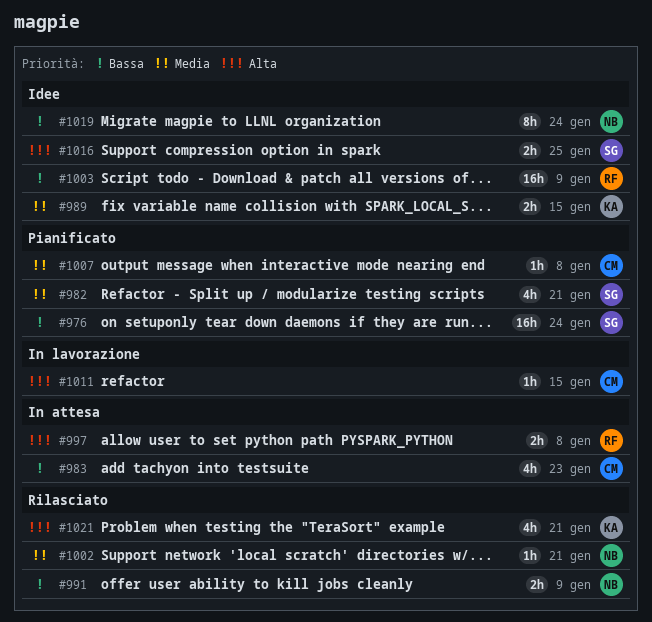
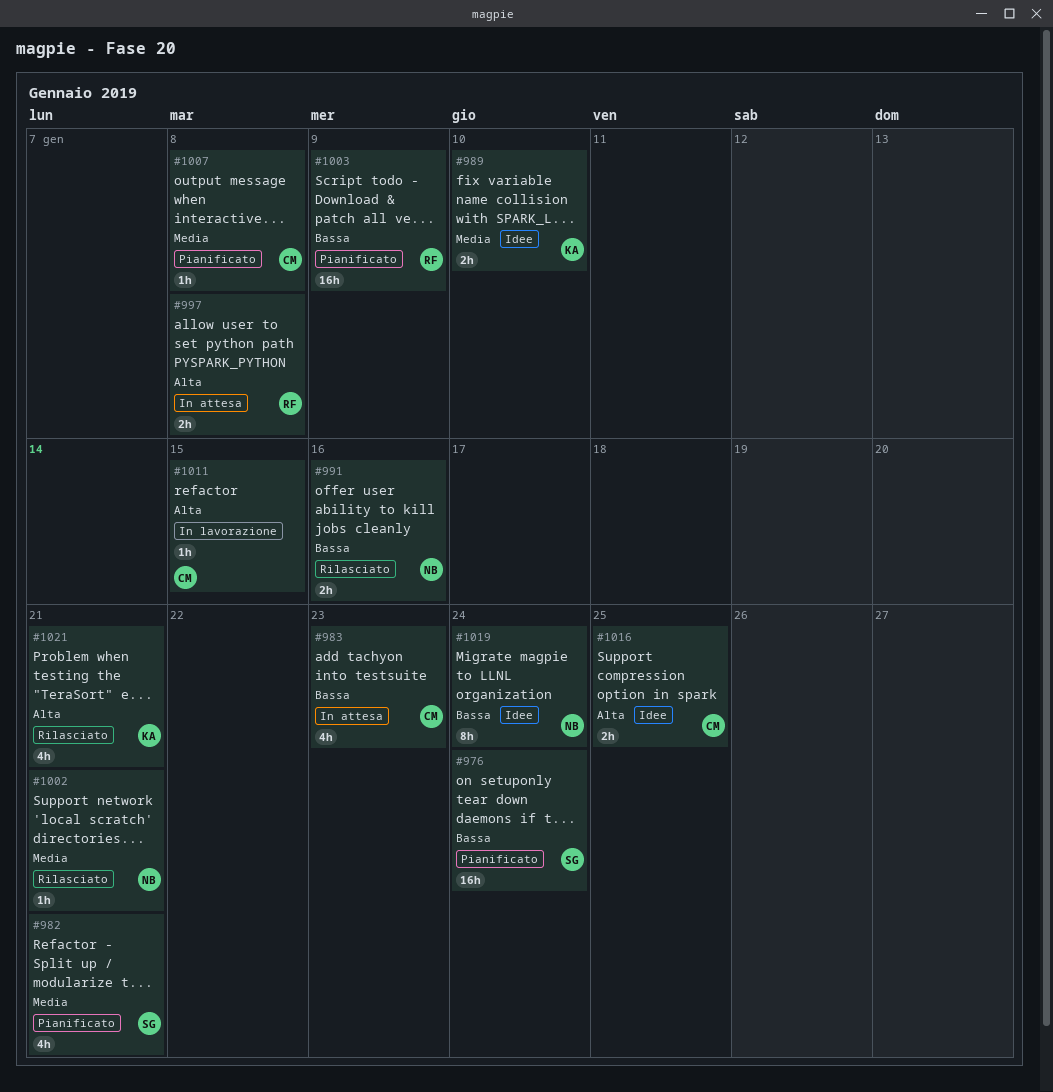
#989, due: Jan 15 -> Jan 10
#991, due: Jan 9 -> Jan 16
#1003, status: Idee -> Pianificato
#1016, owner: SG -> CM

